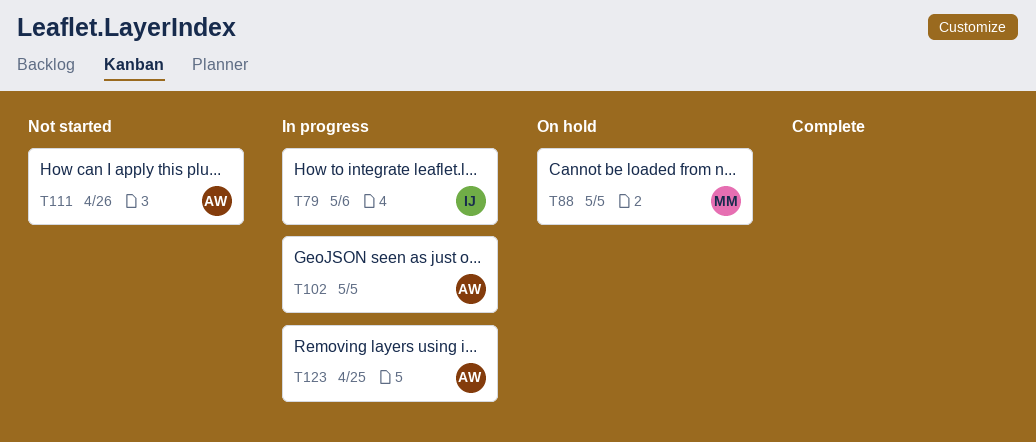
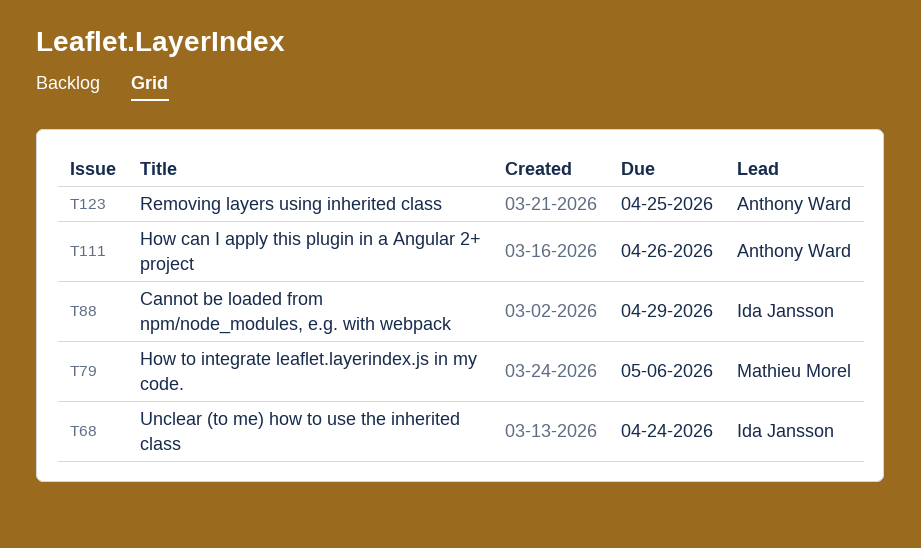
T68: none -> present
T79, owner: Ida Jansson -> Mathieu Morel
T88, owner: Mathieu Morel -> Ida Jansson
T88, due: May 5 -> Apr 29
T102: present -> none

